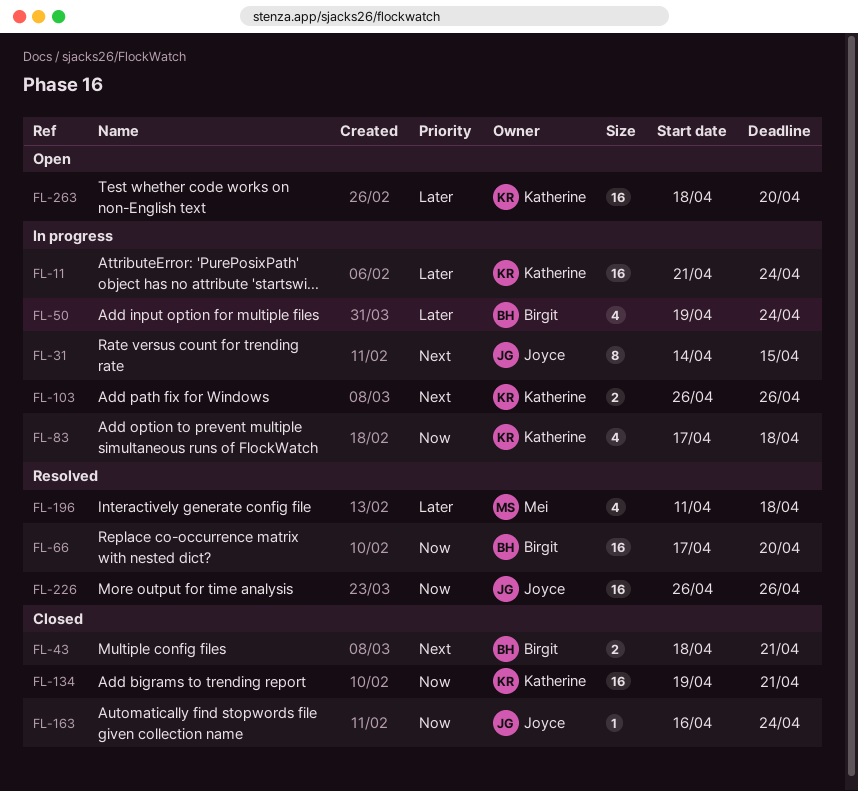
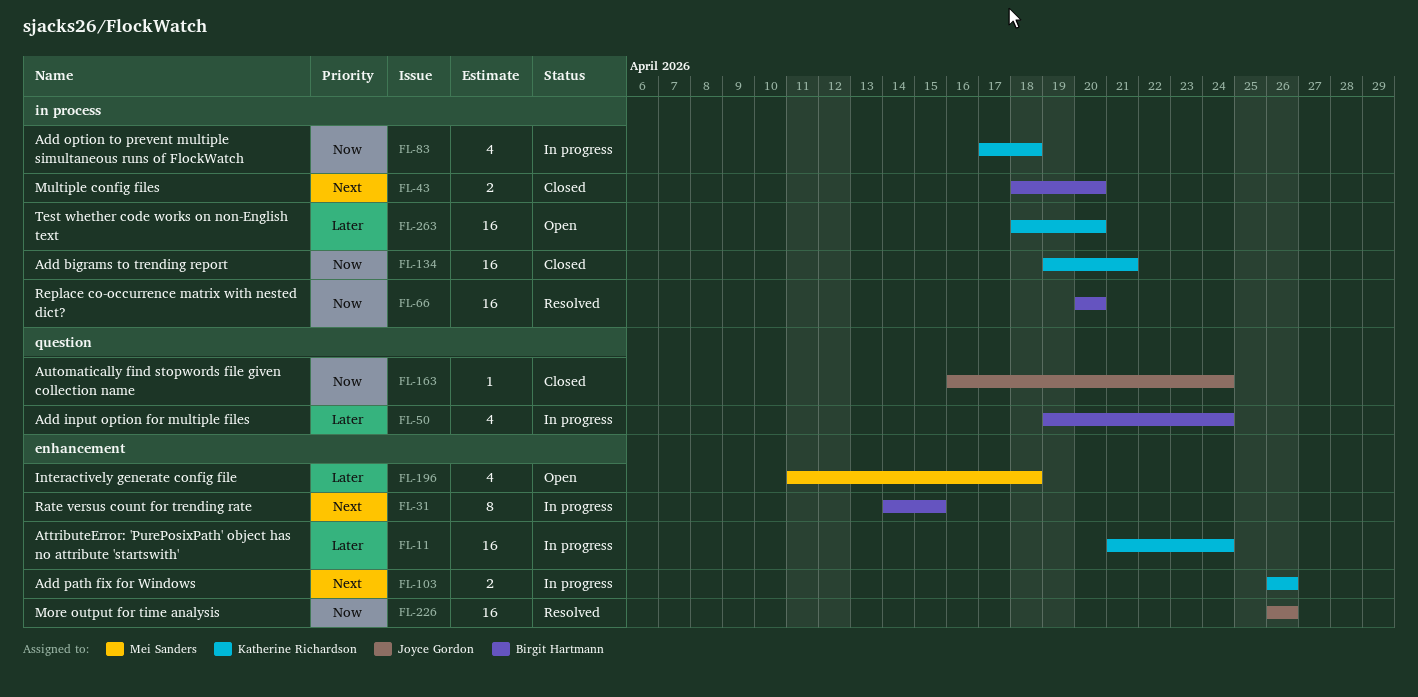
FL-31, owner: Joyce Gordon -> Birgit Hartmann
FL-43, due: Apr 21 -> Apr 20
FL-66, start: Apr 17 -> Apr 20
FL-196, status: Resolved -> Open

